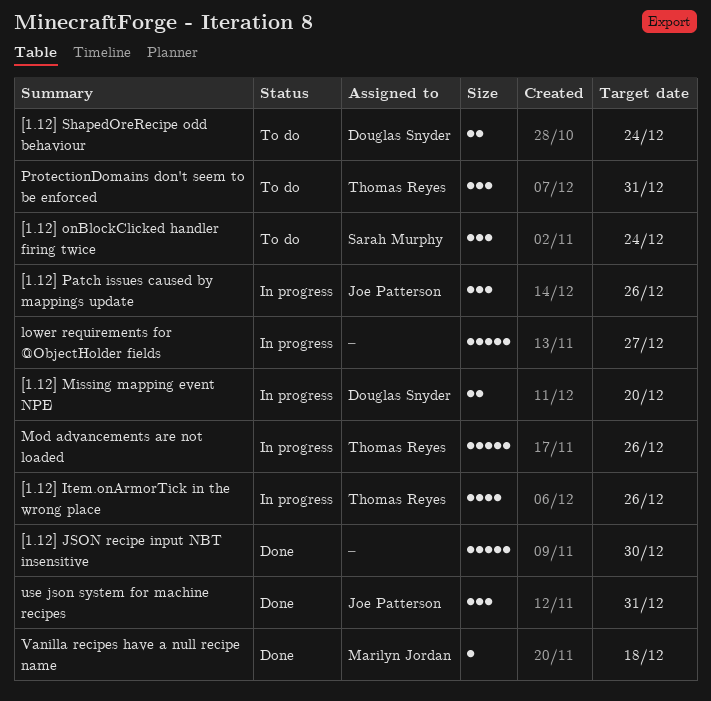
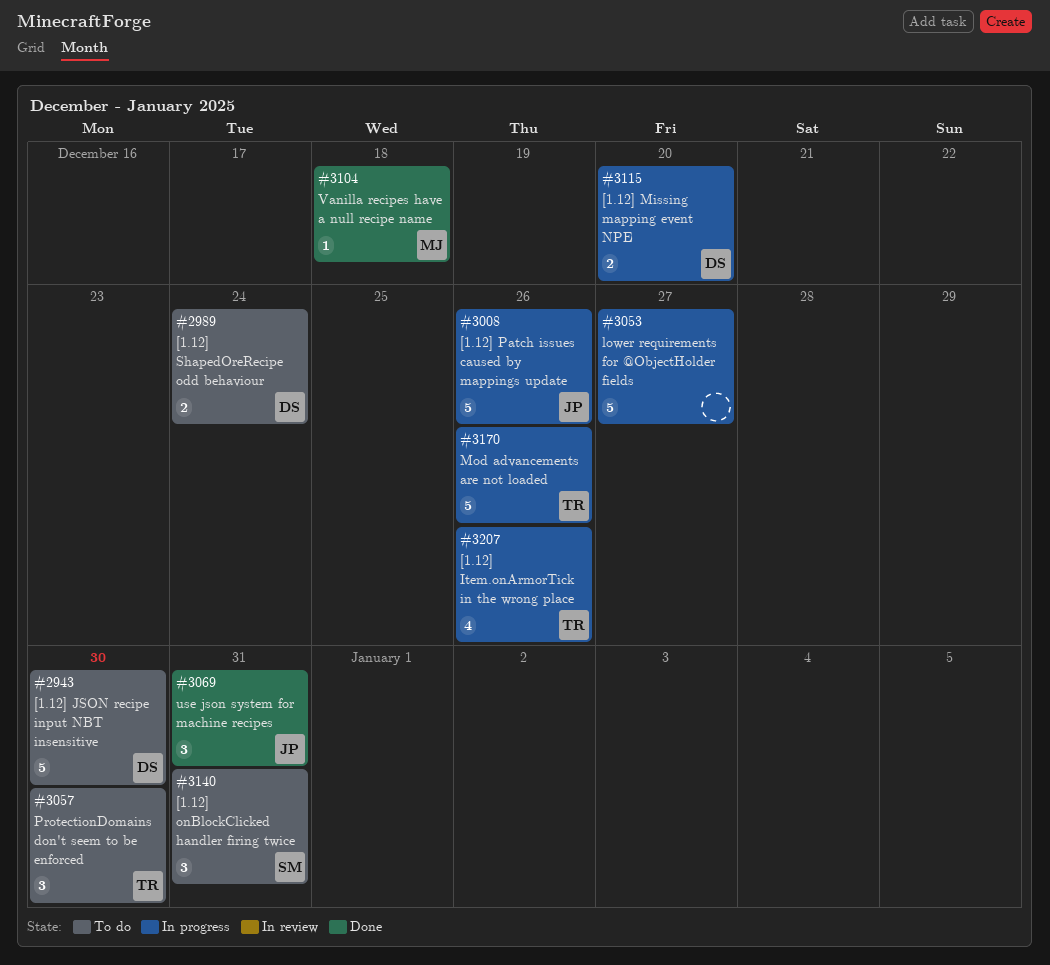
[1.12] JSON recipe input NBT insensitive, status: Done -> To do
[1.12] JSON recipe input NBT insensitive, owner: none -> Douglas Snyder
[1.12] onBlockClicked handler firing twice, due: Dec 24 -> Dec 31
[1.12] Patch issues caused by mappings update, estimate: 3 -> 5
ProtectionDomains don't seem to be enforced, due: Dec 31 -> Dec 30

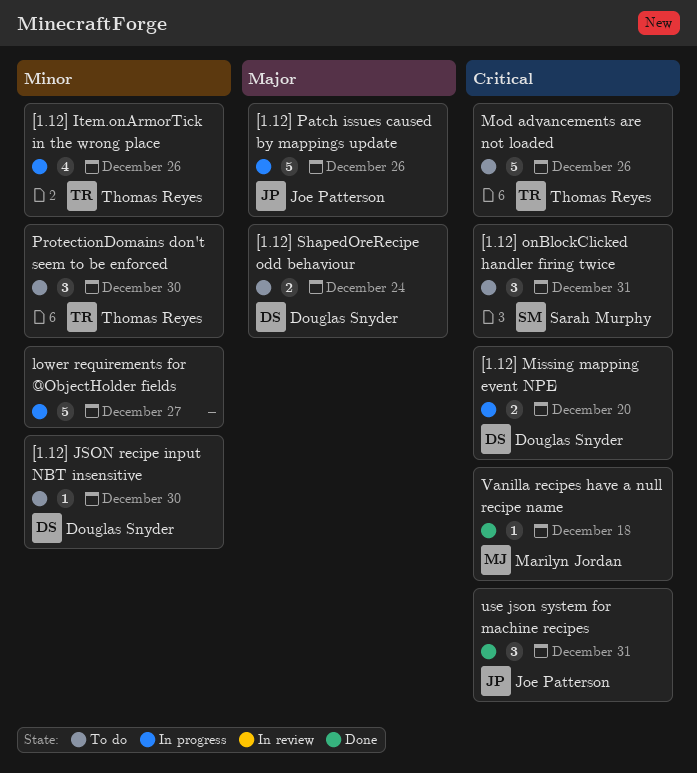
[1.12] JSON recipe input NBT insensitive, estimate: 5 -> 1
Mod advancements are not loaded, status: In progress -> To do

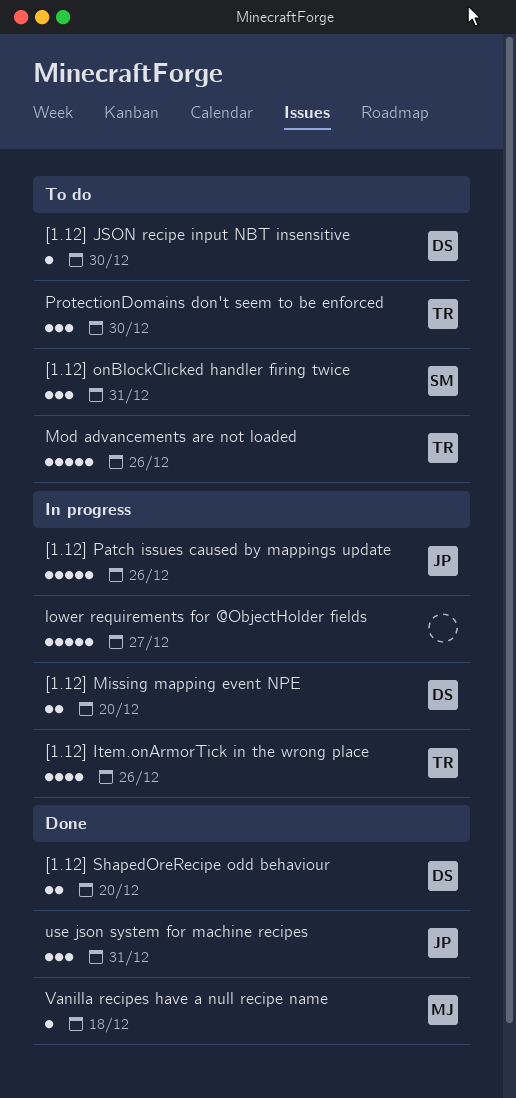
[1.12] ShapedOreRecipe odd behaviour, status: To do -> Done
[1.12] ShapedOreRecipe odd behaviour, due: Dec 24 -> Dec 20

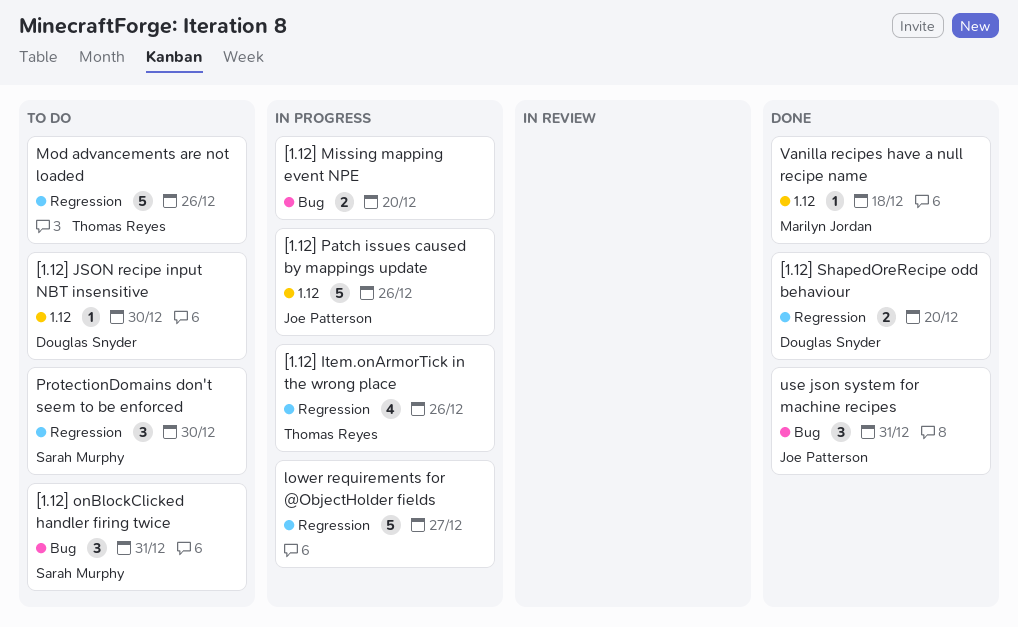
[1.12] Missing mapping event NPE, owner: Douglas Snyder -> none
ProtectionDomains don't seem to be enforced, owner: Thomas Reyes -> Sarah Murphy

